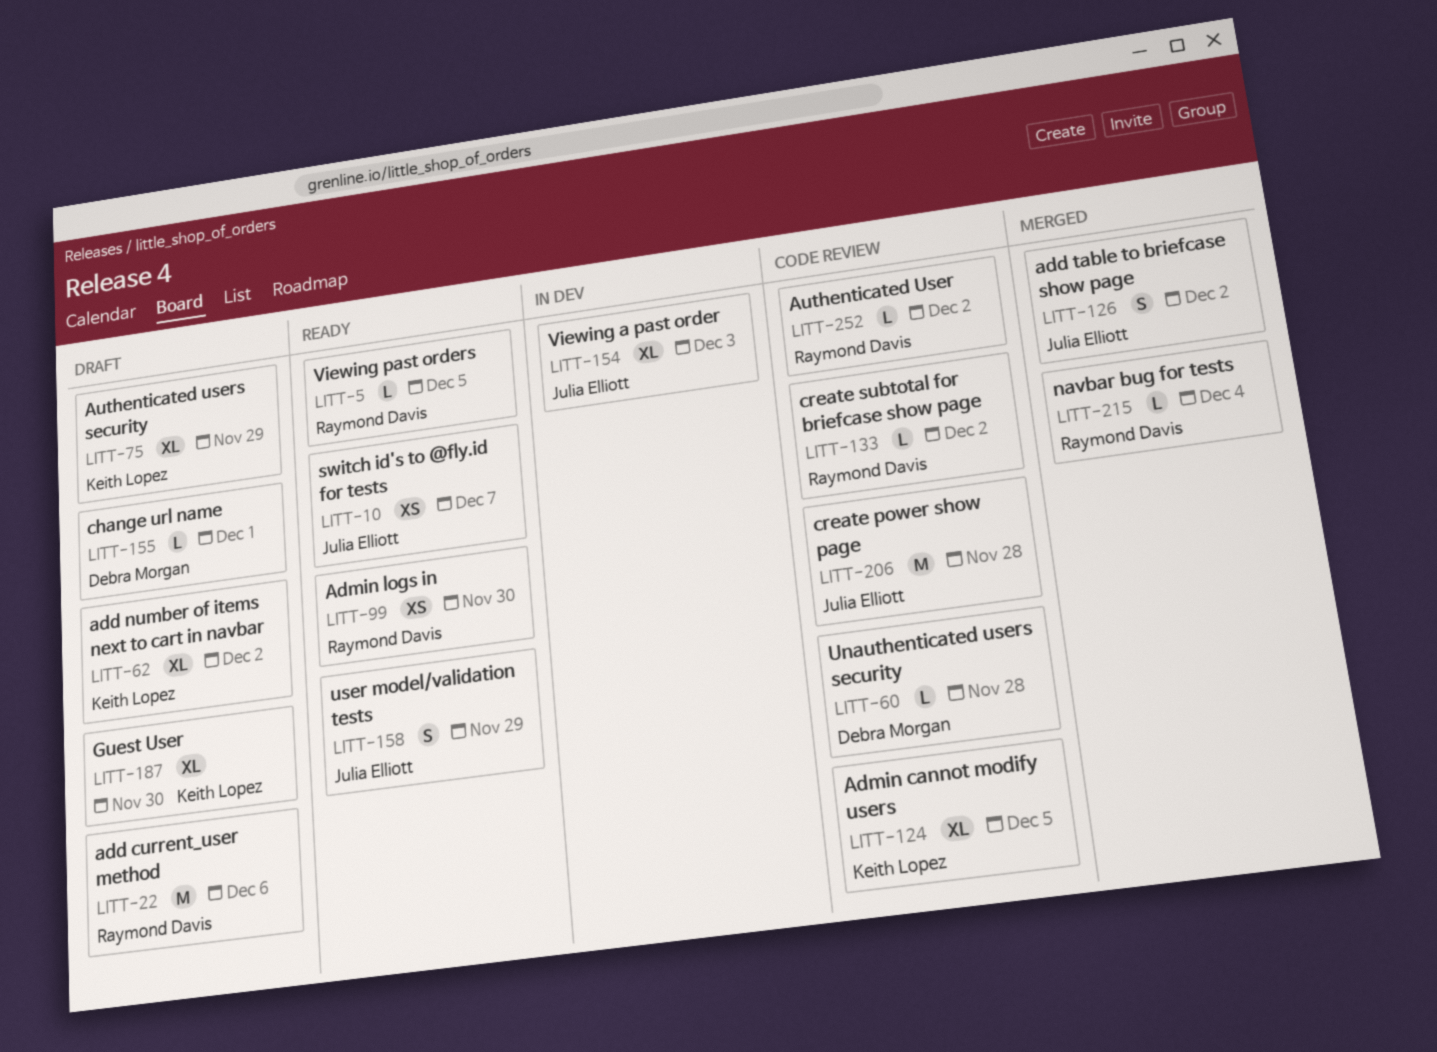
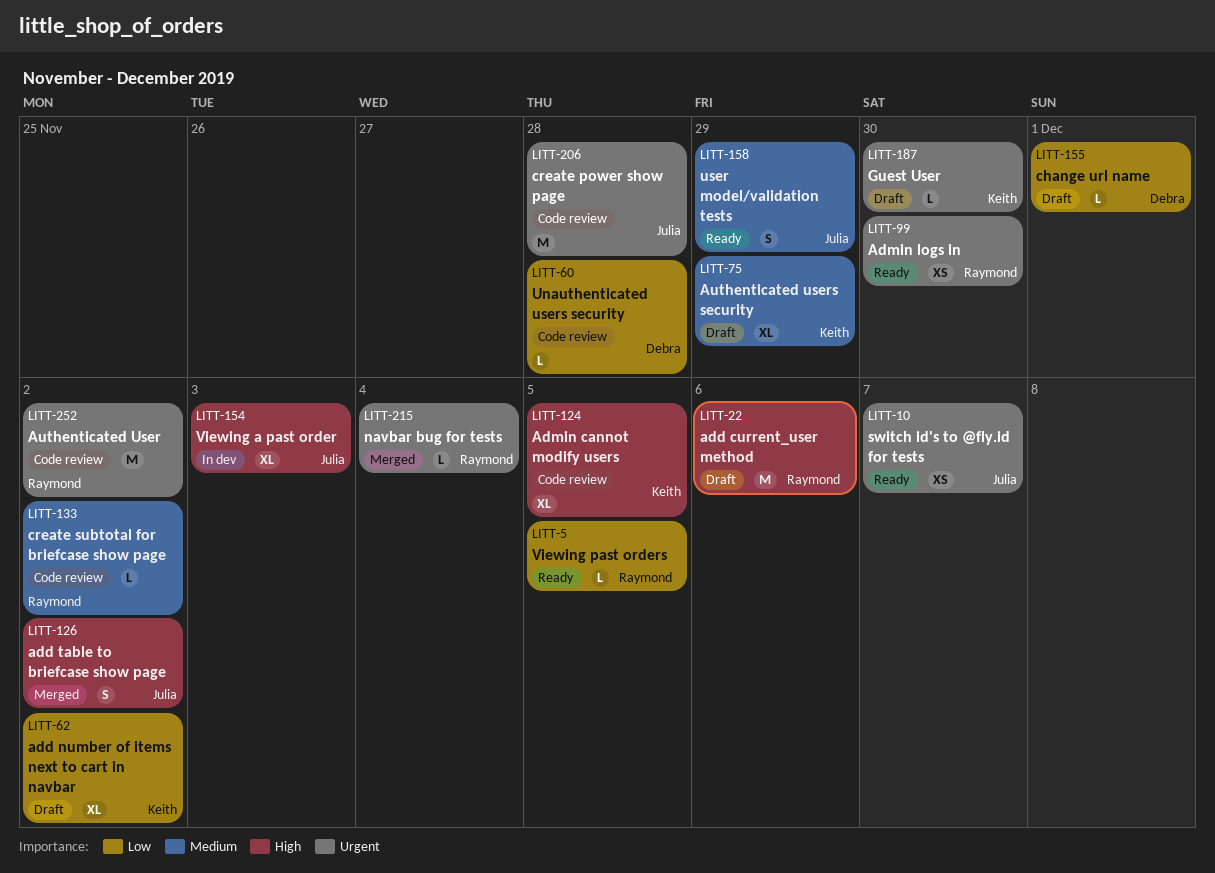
LITT-187, estimate: XL -> L
LITT-252, estimate: L -> M

